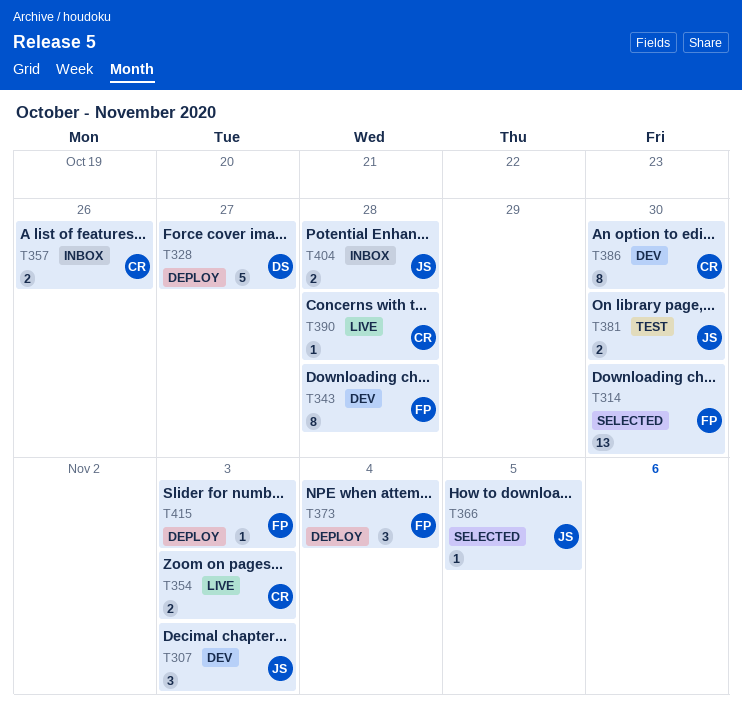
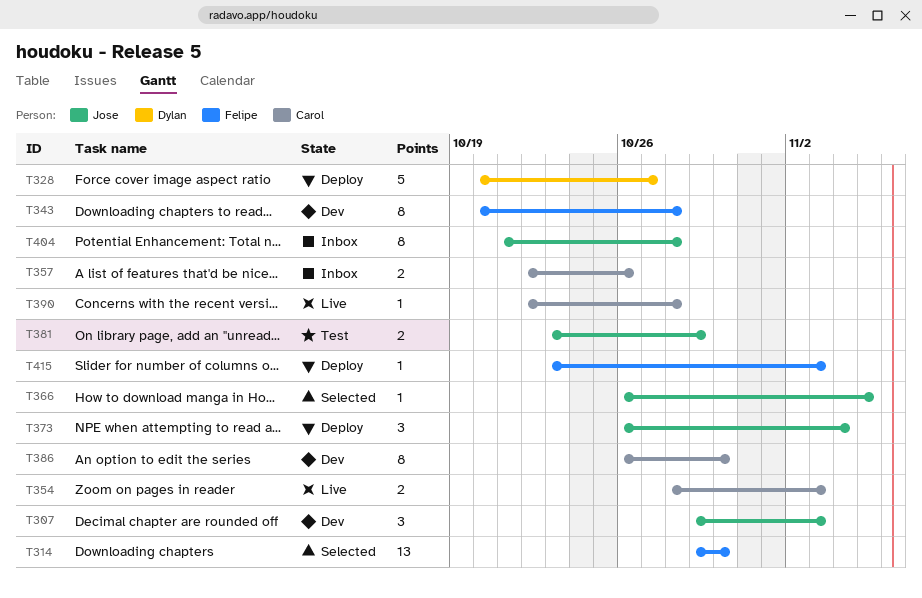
T373, owner: Felipe -> Jose
T381, due: Oct 30 -> Oct 29
T404, estimate: 2 -> 8

